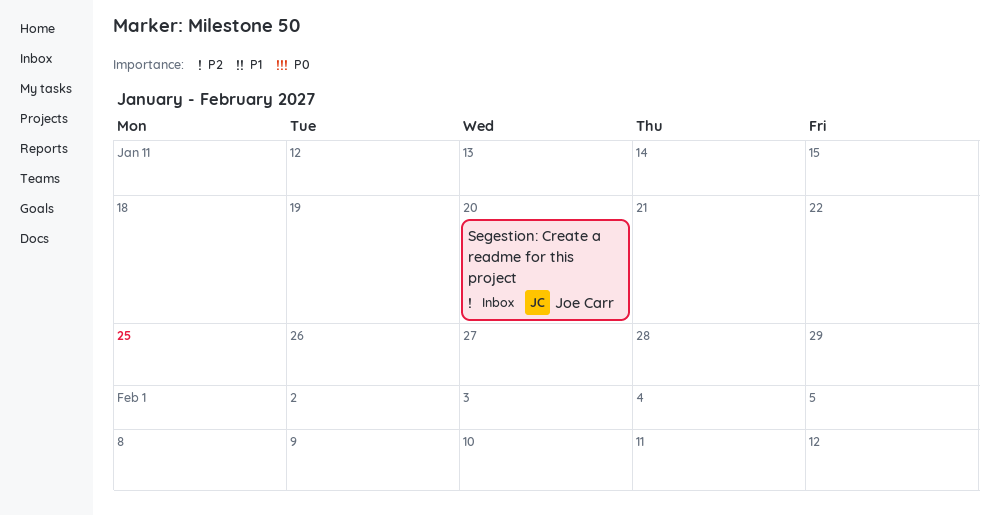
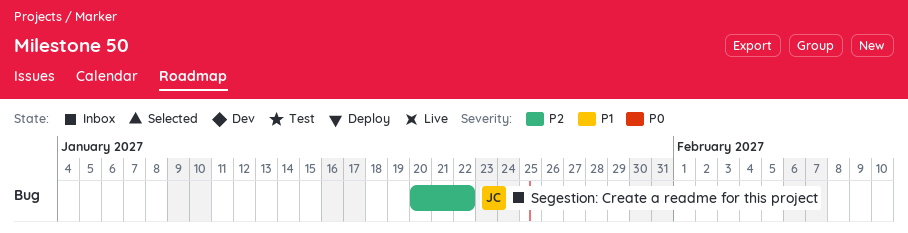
Segestion: Create a readme for this project, due: Jan 20 -> Jan 22

